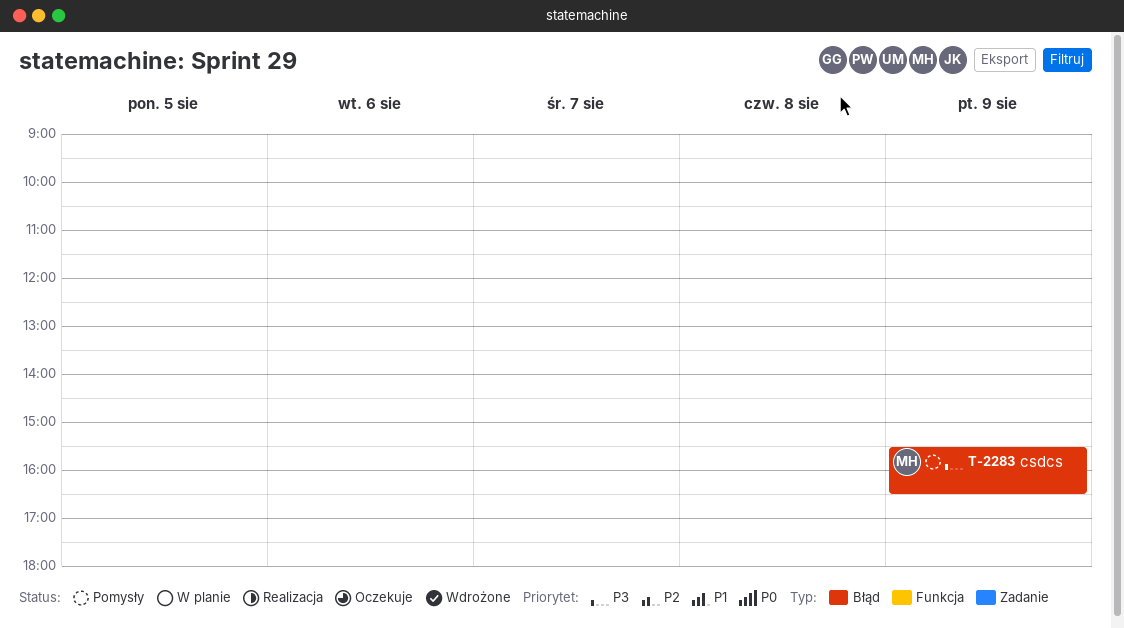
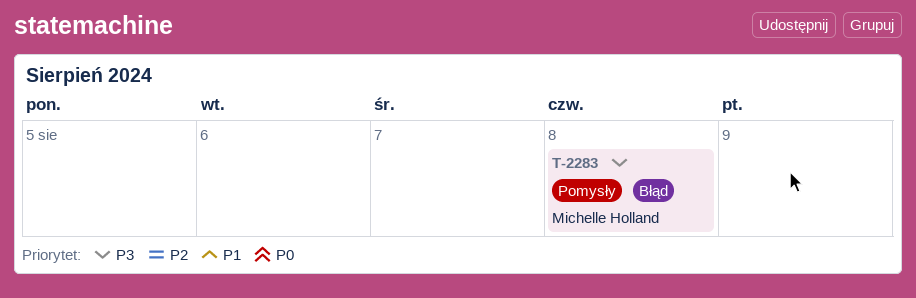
T-2283, day: Aug 9 -> Aug 8

